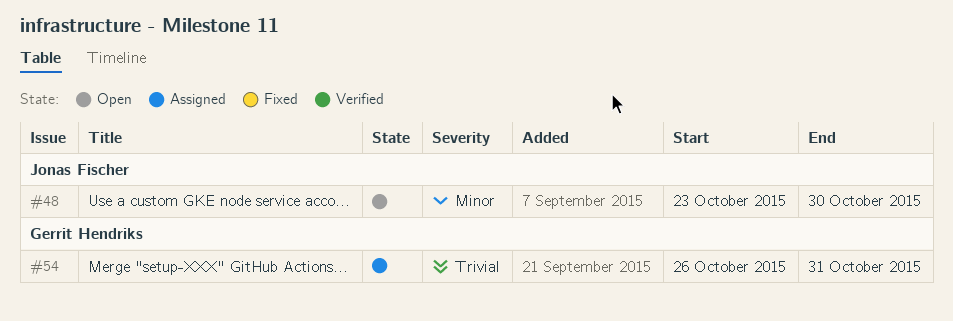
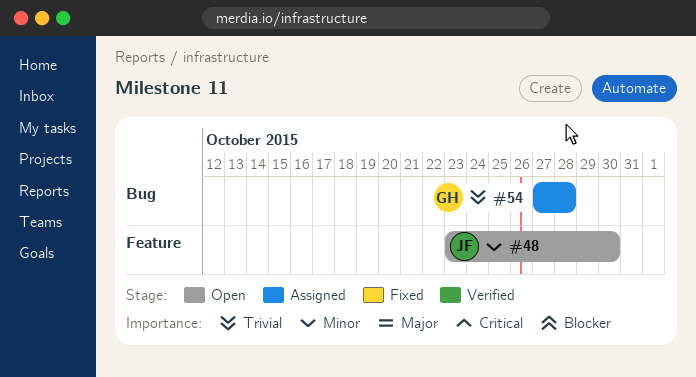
#54, start: Oct 26 -> Oct 27
#54, due: Oct 31 -> Oct 28

